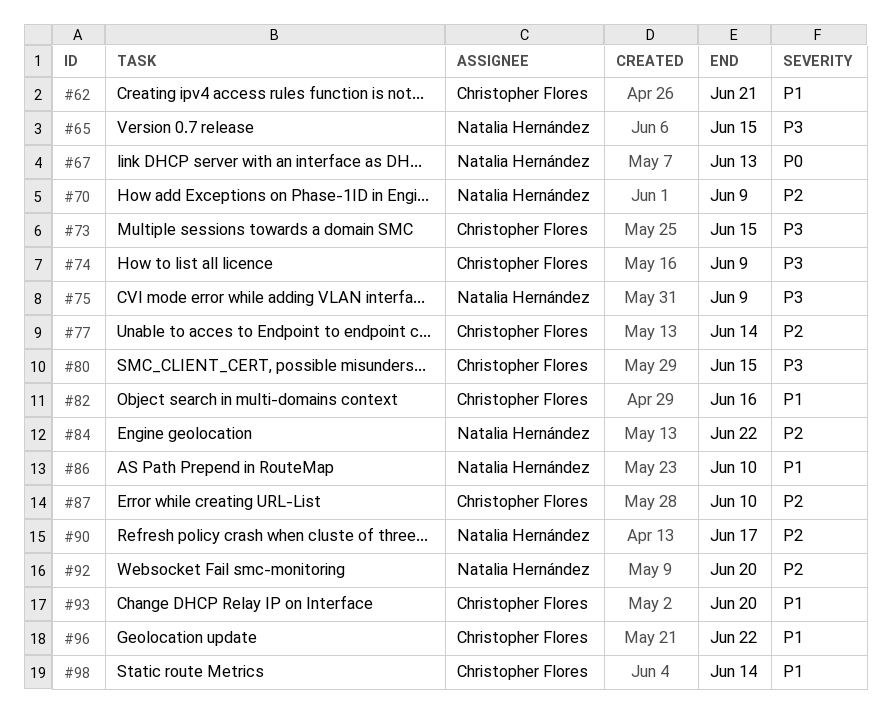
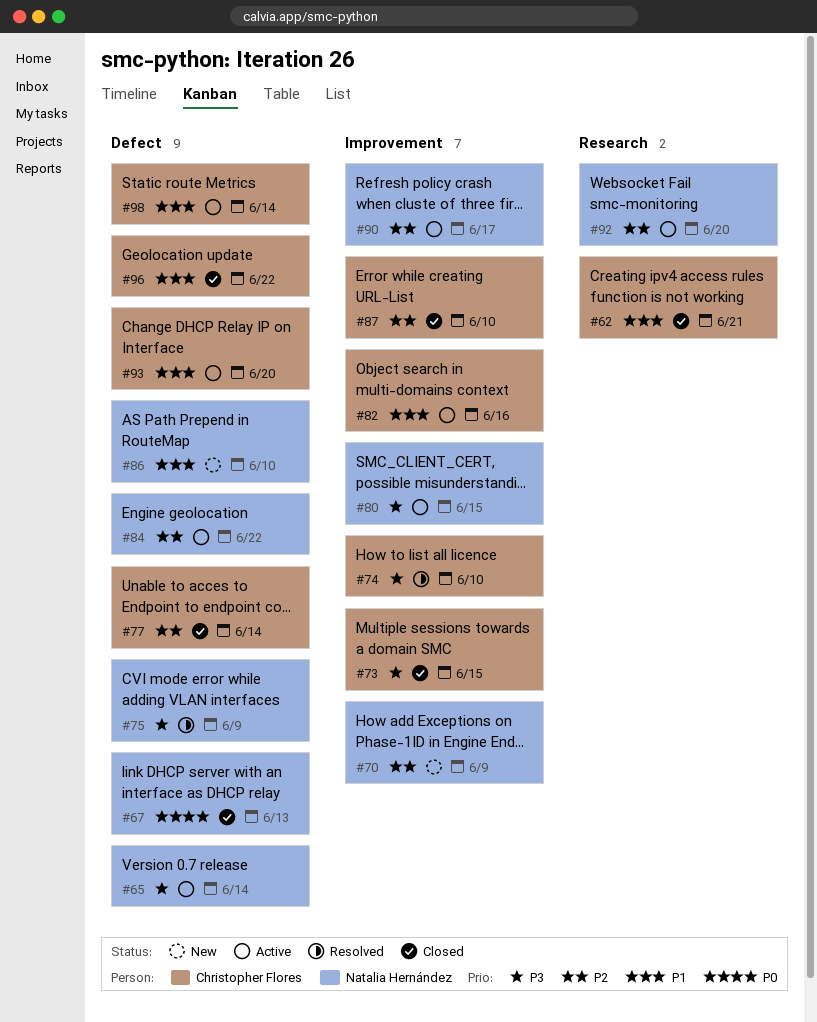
#65, due: Jun 15 -> Jun 14
#74, due: Jun 9 -> Jun 10
#80, owner: Christopher Flores -> Natalia Hernández

